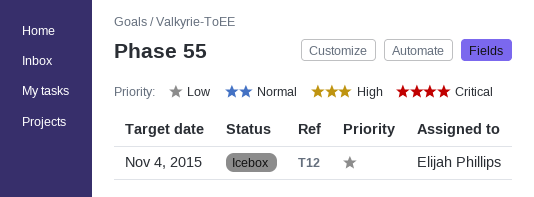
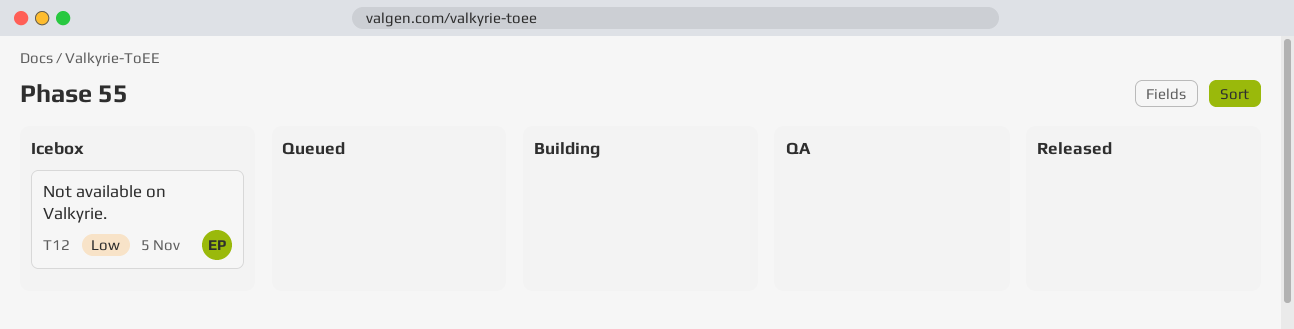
T12, due: Nov 4 -> Nov 5

